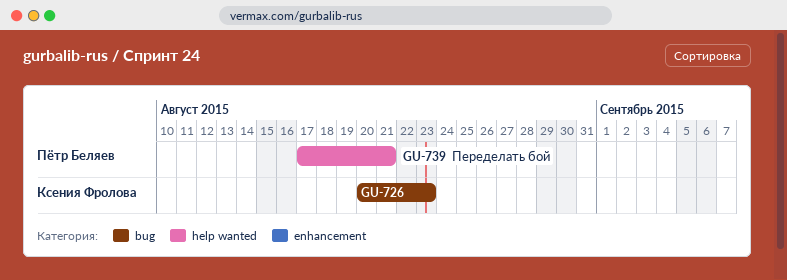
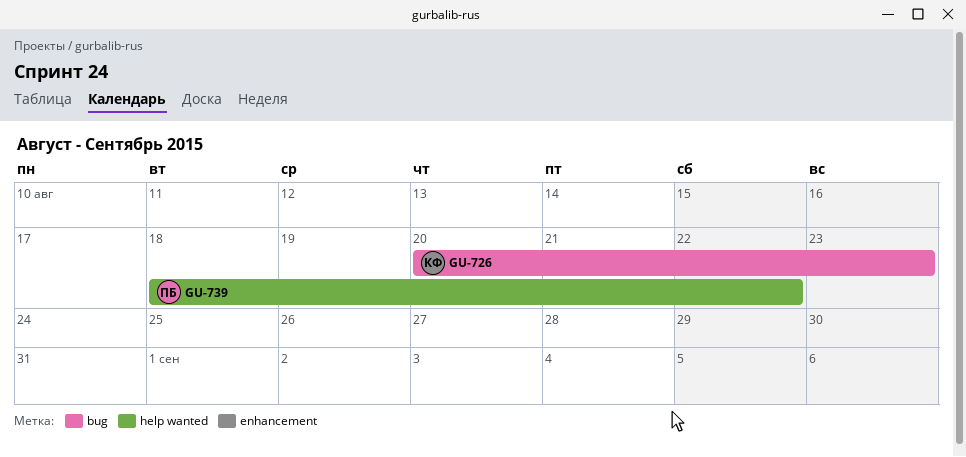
GU-739, start: Aug 17 -> Aug 18
GU-739, due: Aug 21 -> Aug 22

